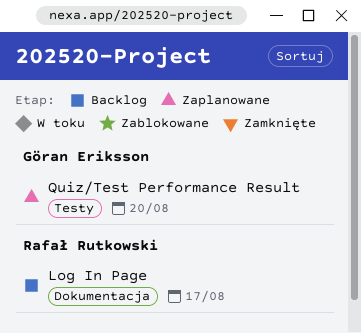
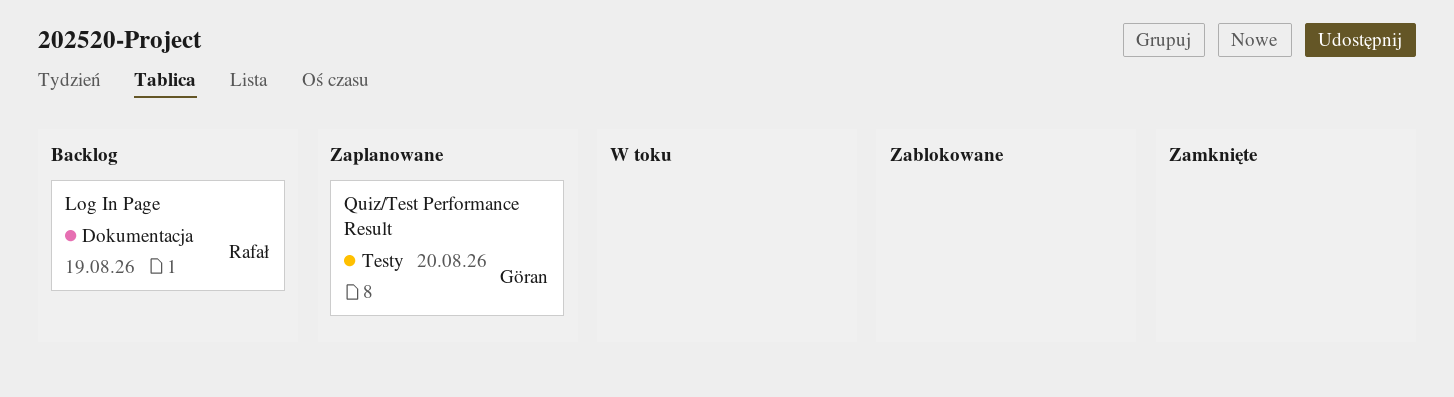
Log In Page, due: Aug 17 -> Aug 19

